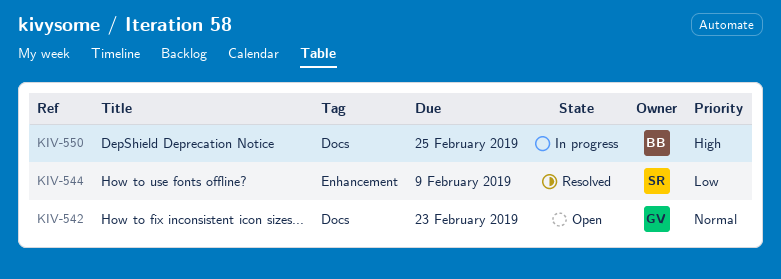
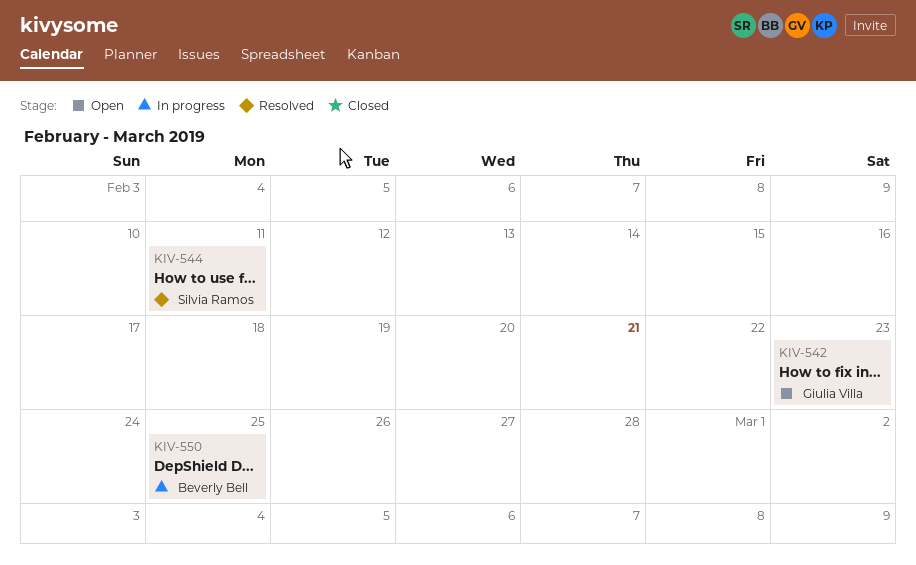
KIV-544, due: Feb 9 -> Feb 11

